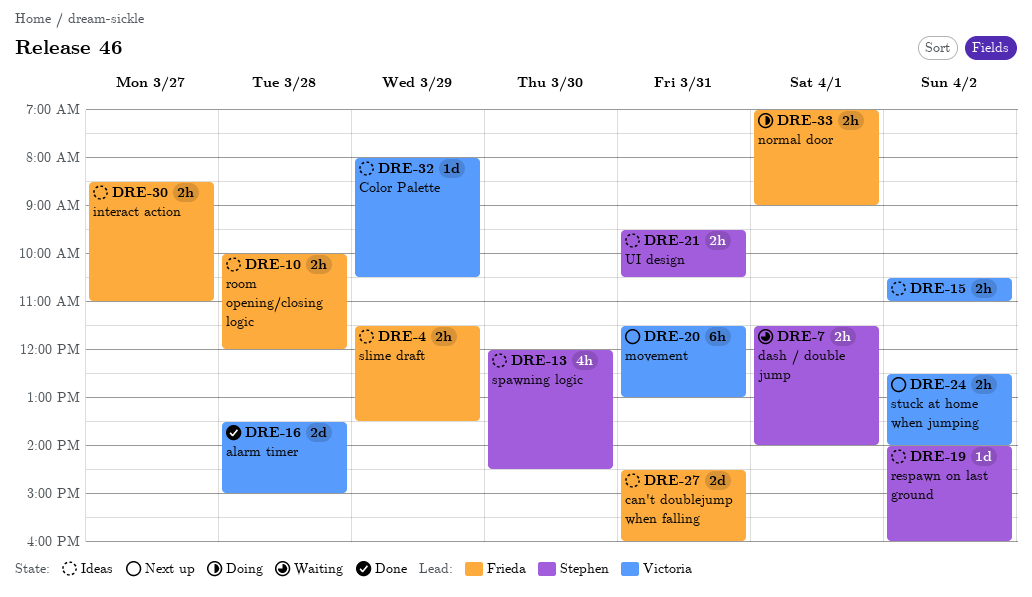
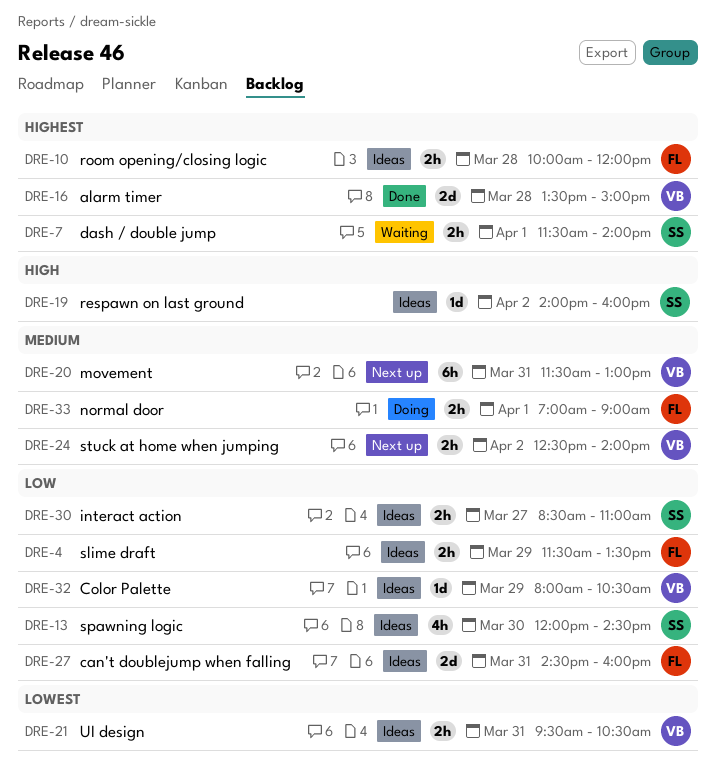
DRE-15: present -> none
DRE-21, owner: Stephen -> Victoria
DRE-30, owner: Frieda -> Stephen

